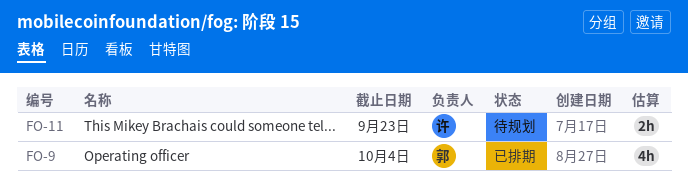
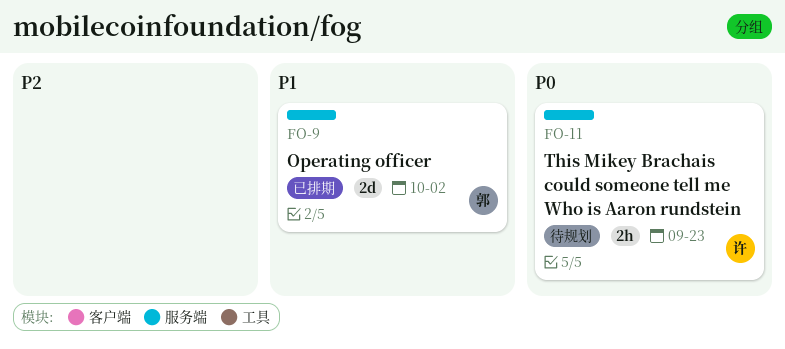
FO-9, estimate: 4h -> 2d
FO-9, due: Oct 4 -> Oct 2

